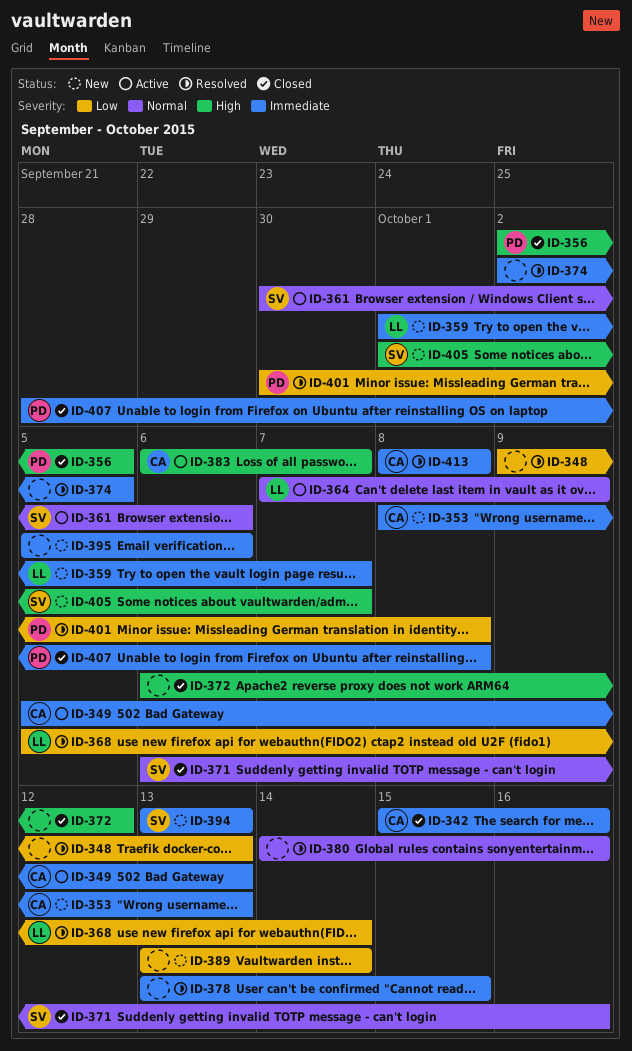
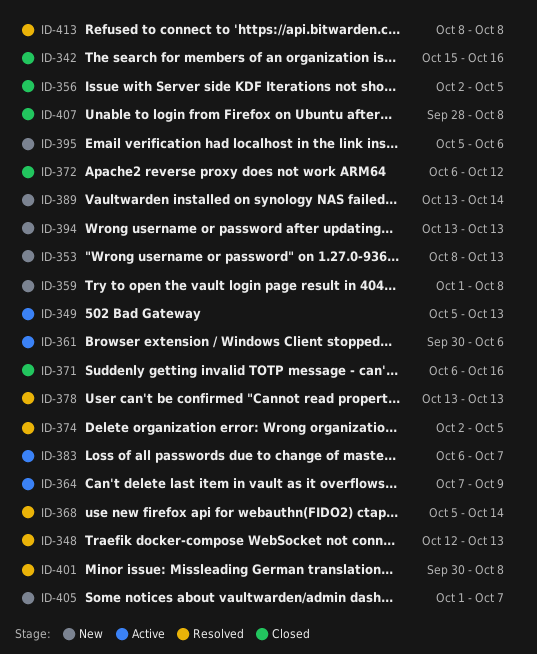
ID-348, start: Oct 9 -> Oct 12
ID-359, due: Oct 7 -> Oct 8
ID-378, due: Oct 15 -> Oct 13
ID-380: present -> none

